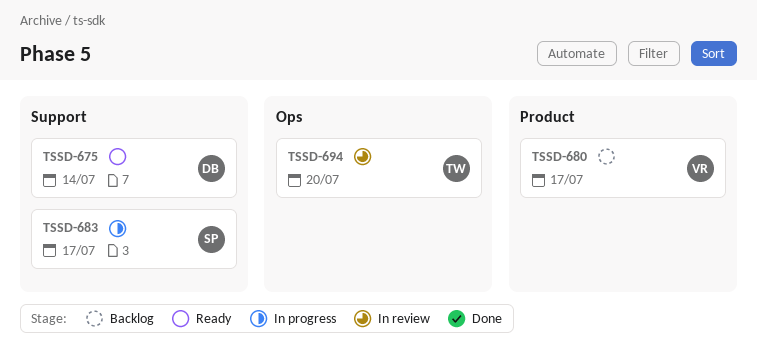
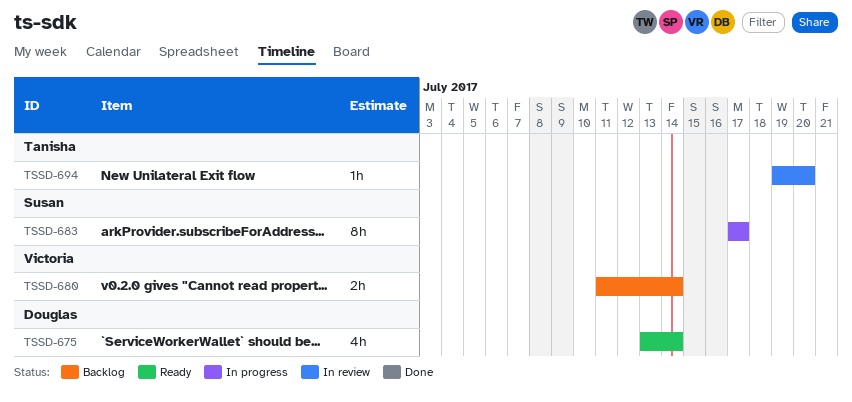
TSSD-680, due: Jul 17 -> Jul 14

